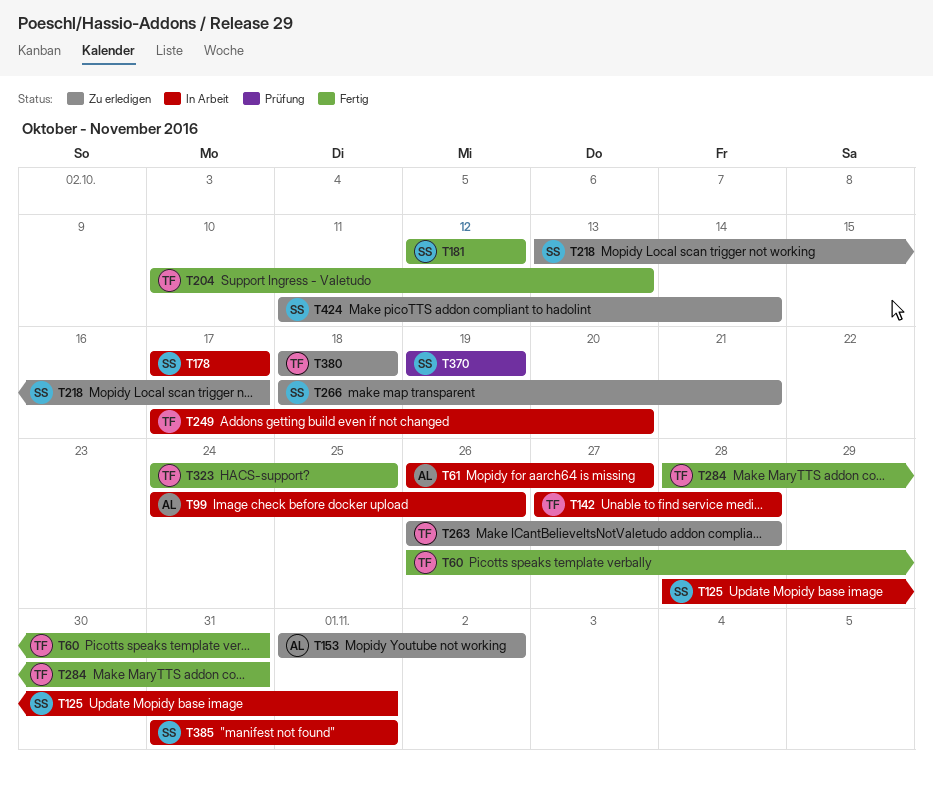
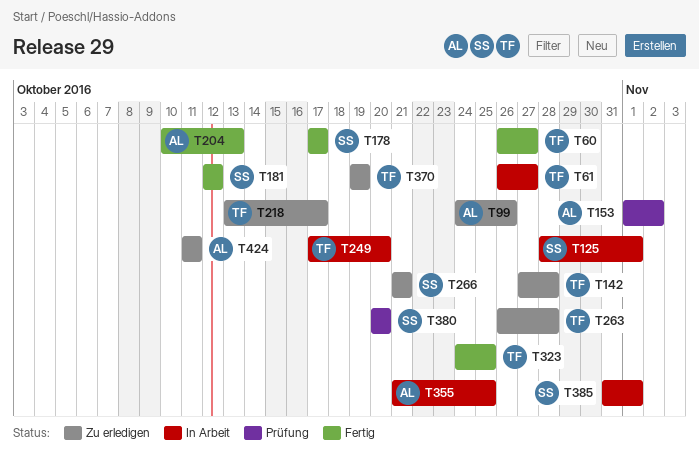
T60, due: Oct 31 -> Oct 27
T61, owner: AL -> TF
T99, status: In Arbeit -> Zu erledigen
T142, status: In Arbeit -> Zu erledigen
T153, status: Zu erledigen -> Prüfung
T178, status: In Arbeit -> Fertig
T204, owner: TF -> AL
T218, owner: SS -> TF
T266, start: Oct 18 -> Oct 21
T284: present -> none
T355: none -> present
T370, status: Prüfung -> Zu erledigen
T370, owner: SS -> TF
T380, status: Zu erledigen -> Prüfung
T380, owner: TF -> SS
T380, start: Oct 18 -> Oct 20
T380, due: Oct 18 -> Oct 20
T424, owner: SS -> AL
T424, due: Oct 14 -> Oct 11

